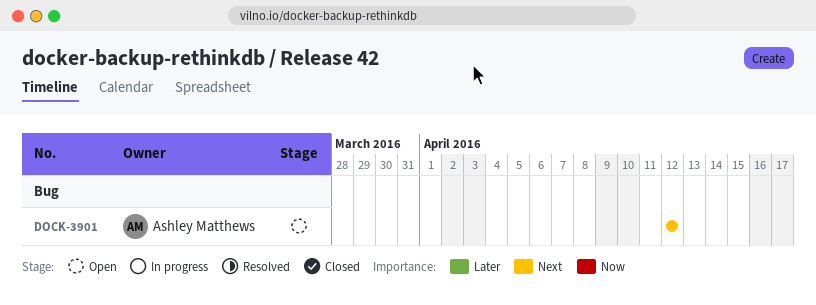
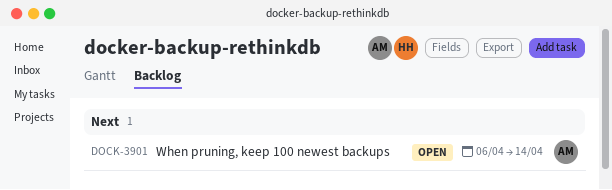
DOCK-3901, start: Apr 12 -> Apr 6
DOCK-3901, due: Apr 12 -> Apr 14

